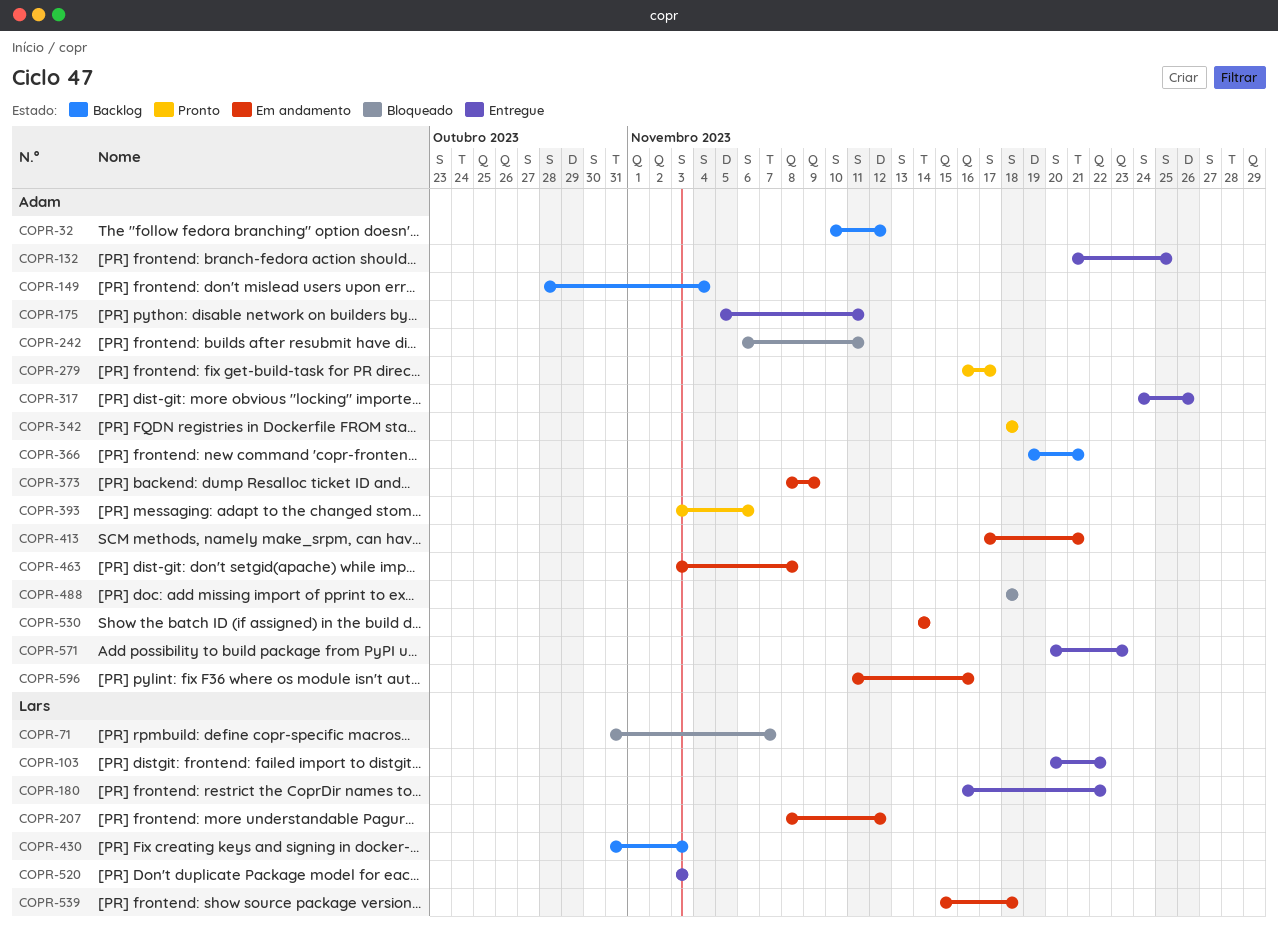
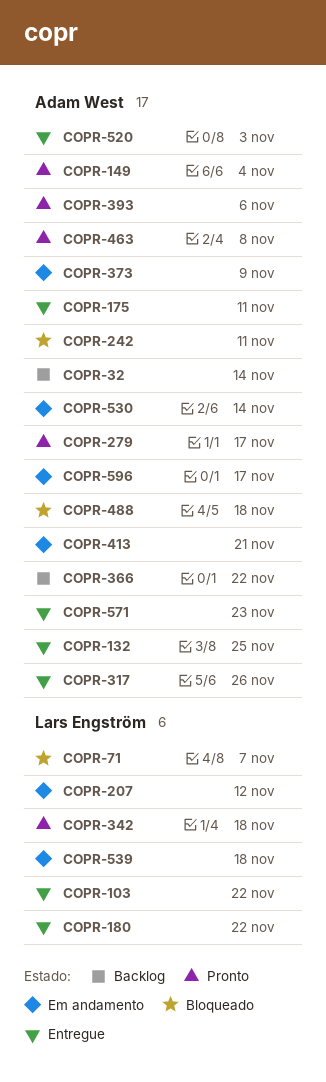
COPR-32, due: Nov 12 -> Nov 14
COPR-149, status: Backlog -> Pronto
COPR-342, owner: Adam West -> Lars Engström
COPR-366, due: Nov 21 -> Nov 22
COPR-430: present -> none
COPR-463, status: Em andamento -> Pronto
COPR-520, owner: Lars Engström -> Adam West
COPR-596, due: Nov 16 -> Nov 17

